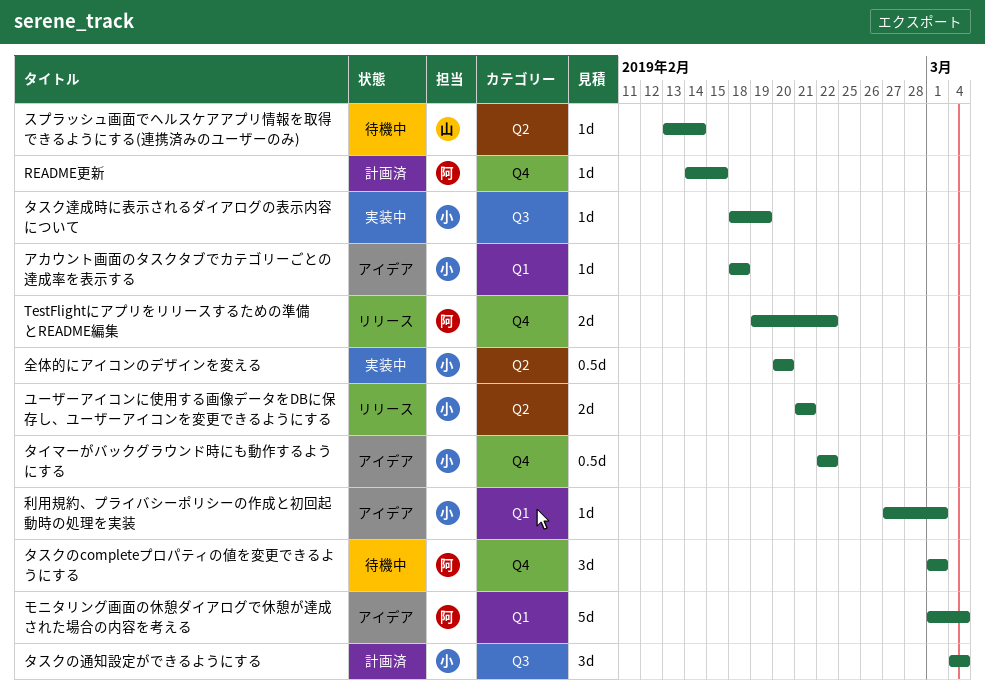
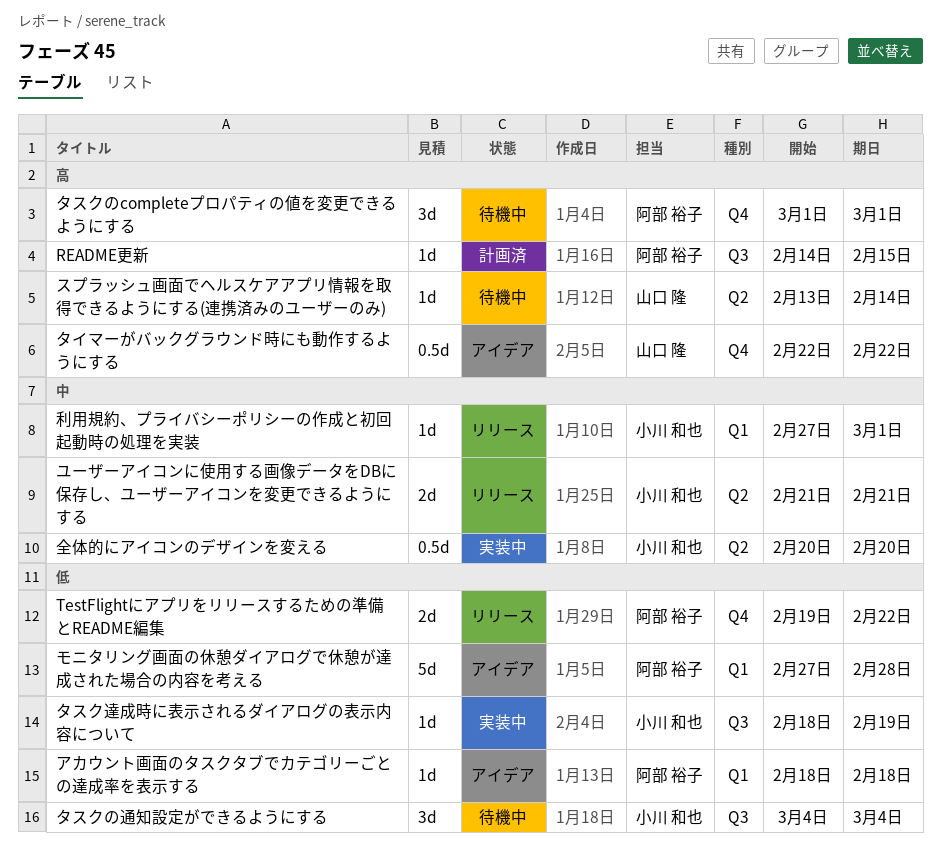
README更新, label: Q4 -> Q3
アカウント画面のタスクタブでカテゴリーごとの達成率を表示する, owner: 小川 和也 -> 阿部 裕子
タイマーがバックグラウンド時にも動作するようにする, owner: 小川 和也 -> 山口 隆
タスクの通知設定ができるようにする, status: 計画済 -> 待機中
モニタリング画面の休憩ダイアログで休憩が達成された場合の内容を考える, start: Mar 1 -> Feb 27
モニタリング画面の休憩ダイアログで休憩が達成された場合の内容を考える, due: Mar 4 -> Feb 28
利用規約、プライバシーポリシーの作成と初回起動時の処理を実装, status: アイデア -> リリース

